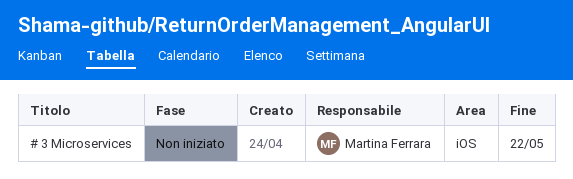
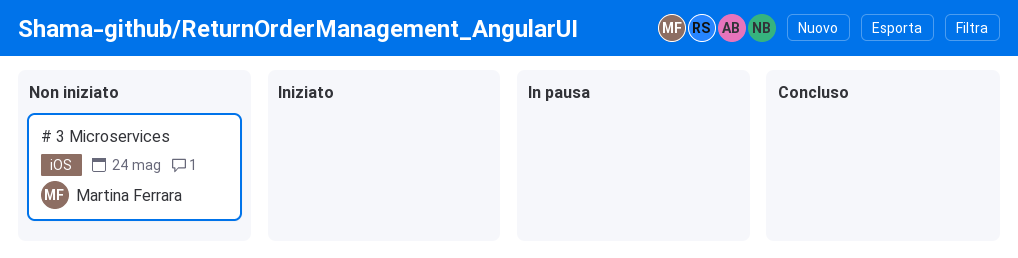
# 3 Microservices, due: May 22 -> May 24

